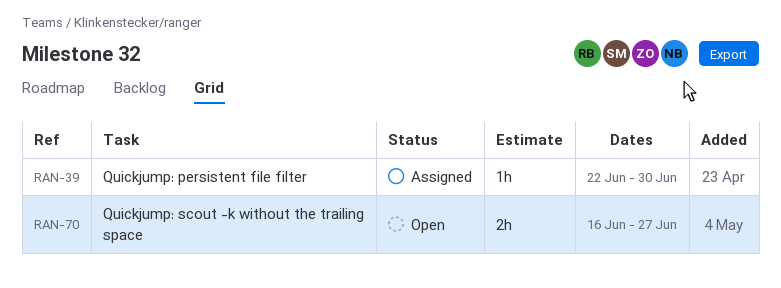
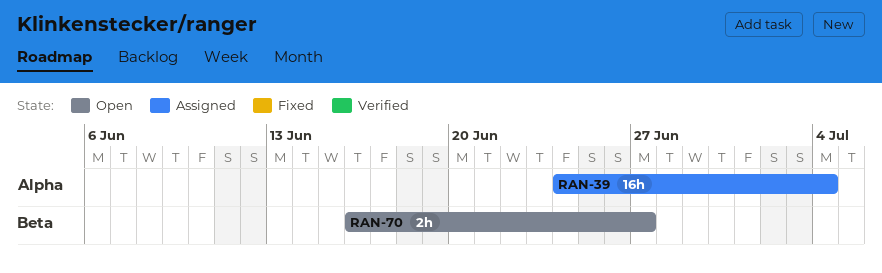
RAN-39, estimate: 1h -> 16h
RAN-39, start: Jun 22 -> Jun 24
RAN-39, due: Jun 30 -> Jul 4

